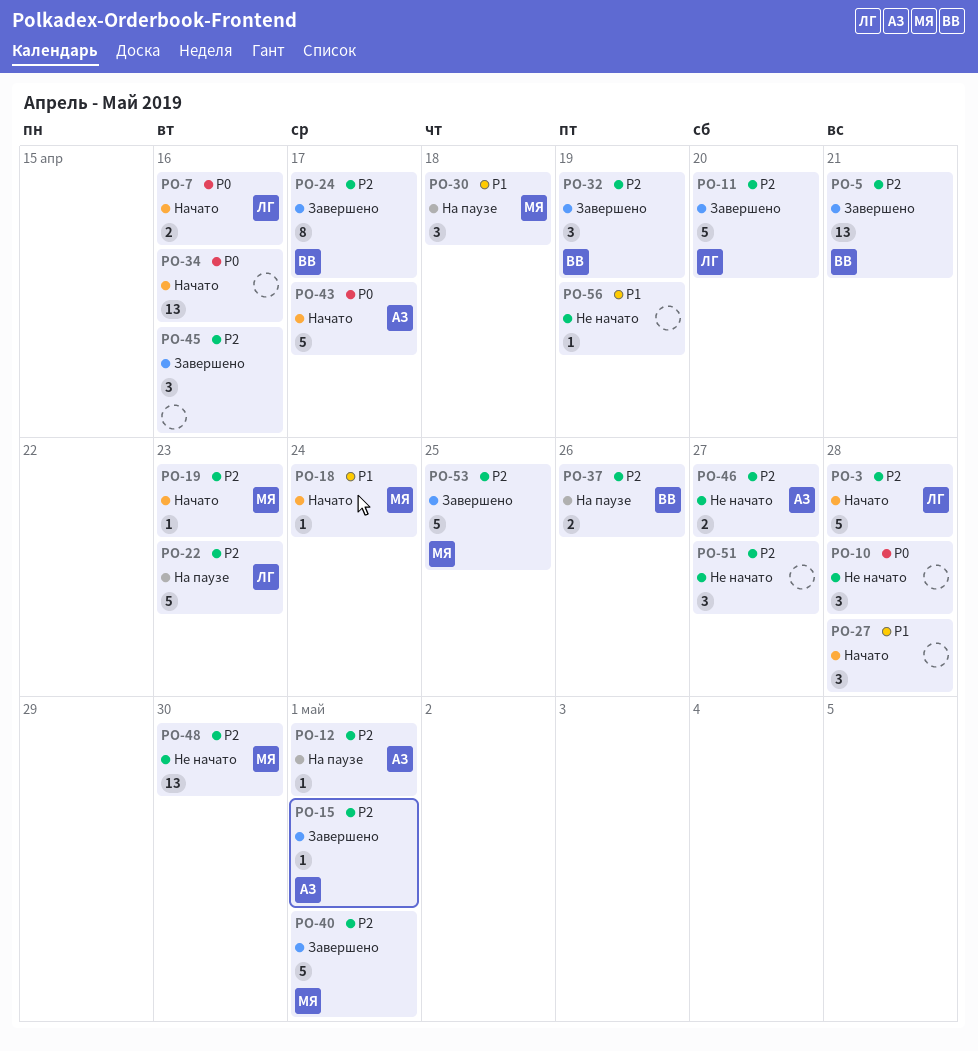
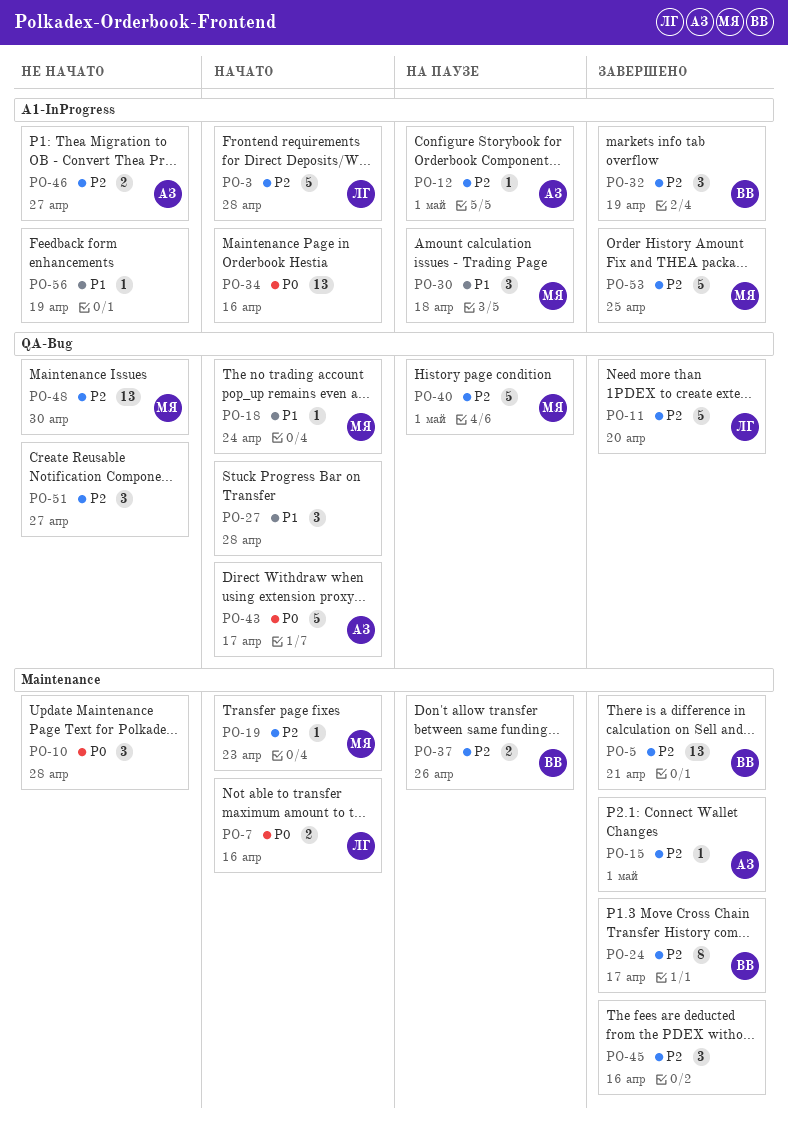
PO-22: present -> none
PO-40, status: Завершено -> На паузе

